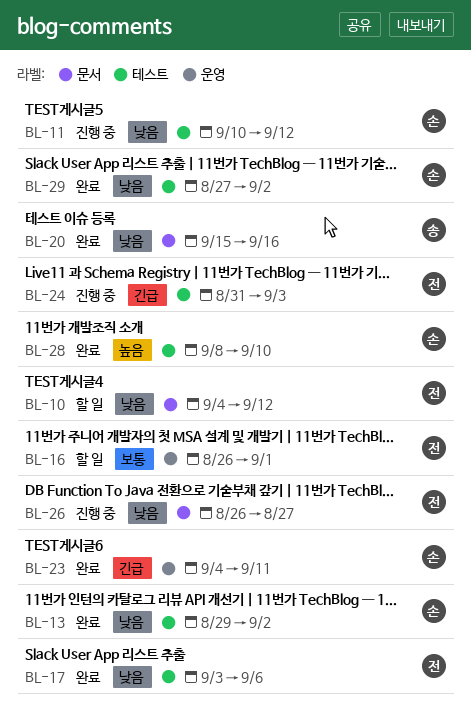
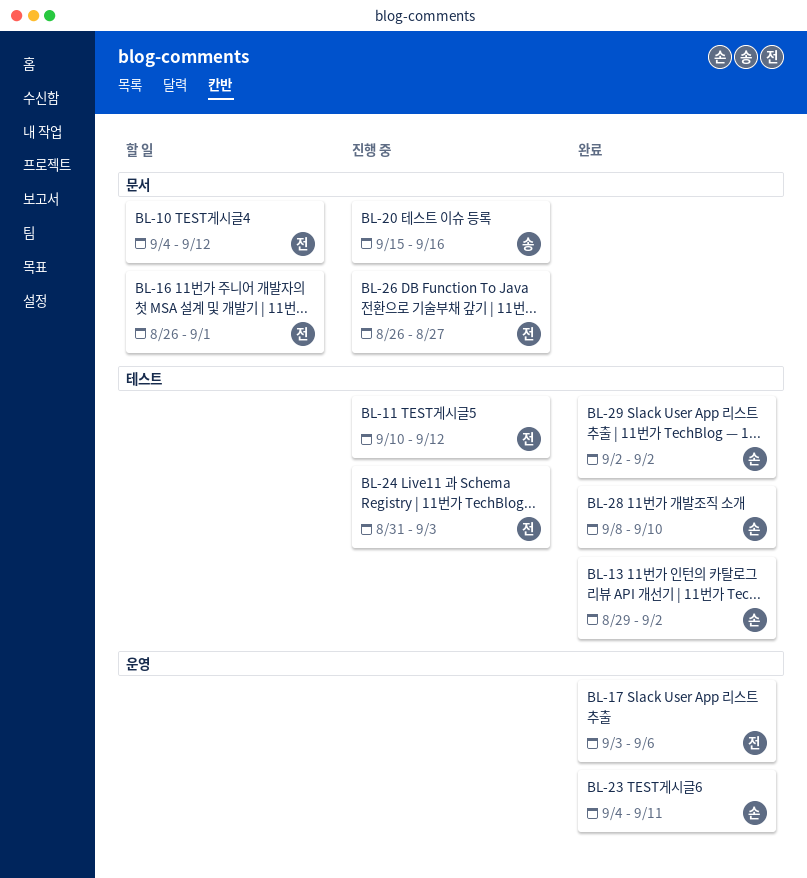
BL-11, owner: 손 -> 전
BL-16, label: 운영 -> 문서
BL-17, label: 테스트 -> 운영
BL-20, status: 완료 -> 진행 중
BL-29, start: Aug 27 -> Sep 2

